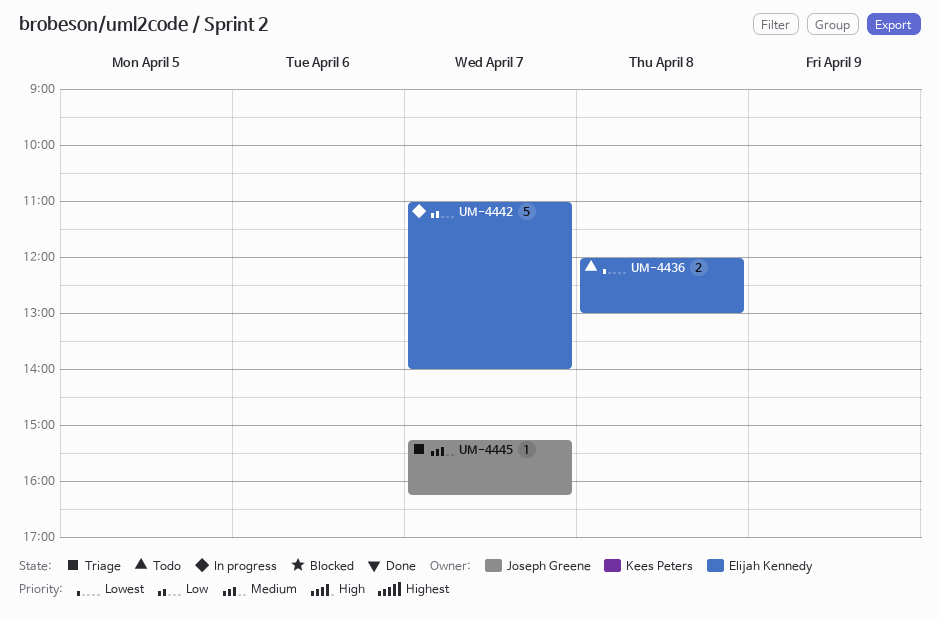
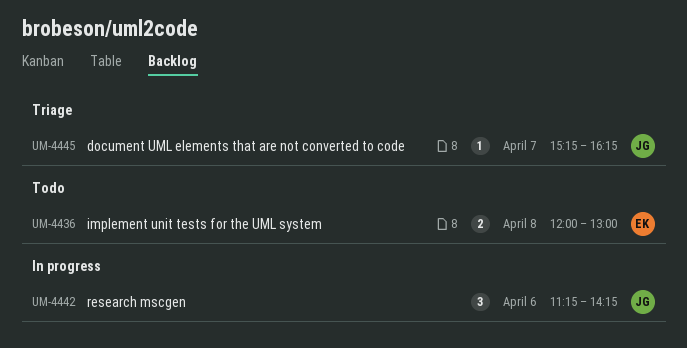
UM-4442, owner: Elijah Kennedy -> Joseph Greene
UM-4442, estimate: 5 -> 3
UM-4442, day: Apr 7 -> Apr 6
UM-4442, begins: 11:00 -> 11:15
UM-4442, ends: 14:00 -> 14:15

